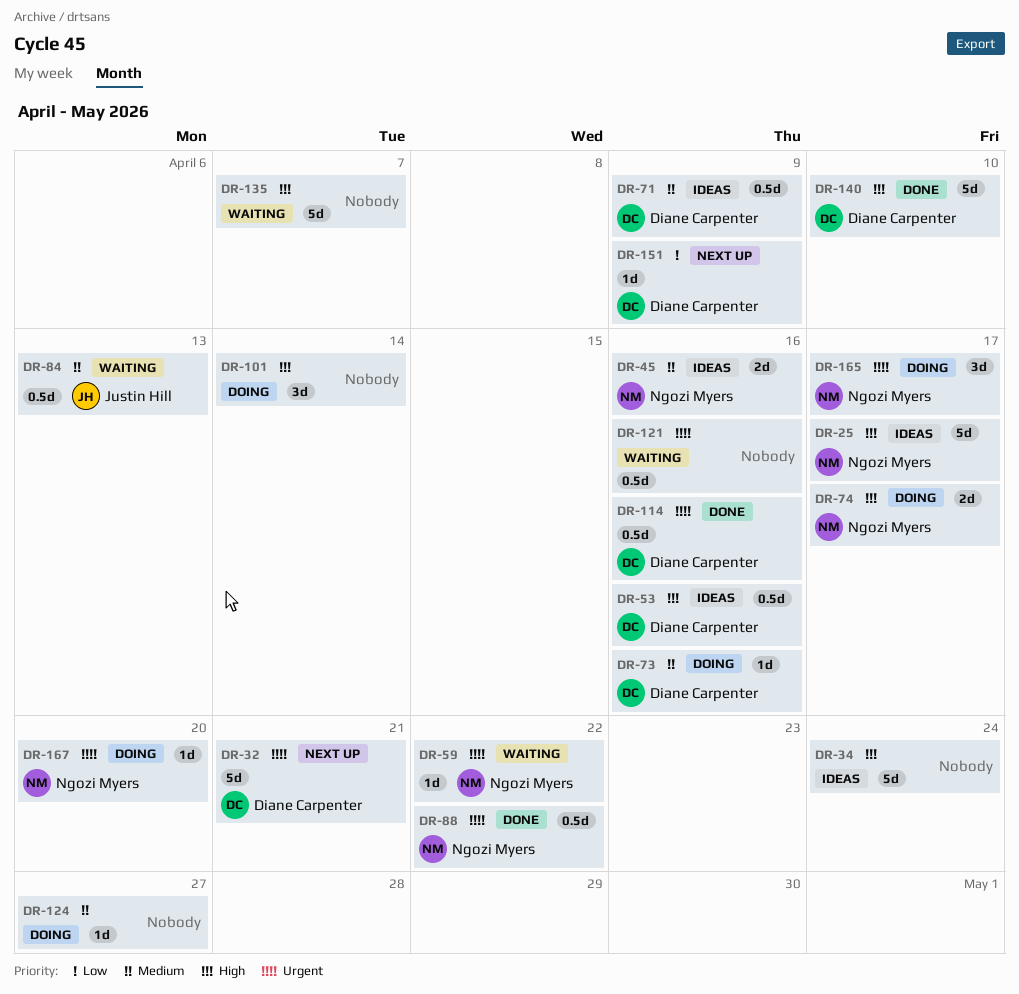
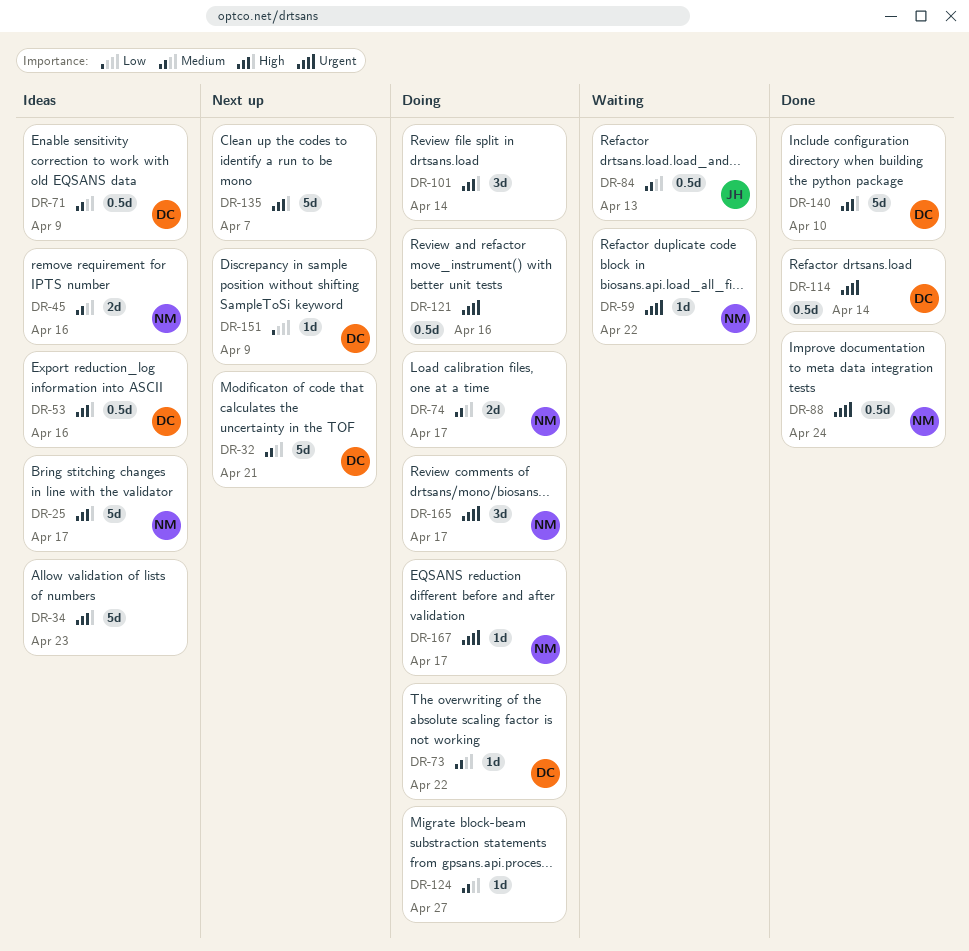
DR-32, priority: Urgent -> Medium
DR-34, due: Apr 24 -> Apr 23
DR-73, due: Apr 16 -> Apr 22
DR-74, priority: High -> Medium
DR-88, due: Apr 22 -> Apr 24
DR-114, due: Apr 16 -> Apr 14
DR-121, status: Waiting -> Doing
DR-135, status: Waiting -> Next up
DR-167, due: Apr 20 -> Apr 17

